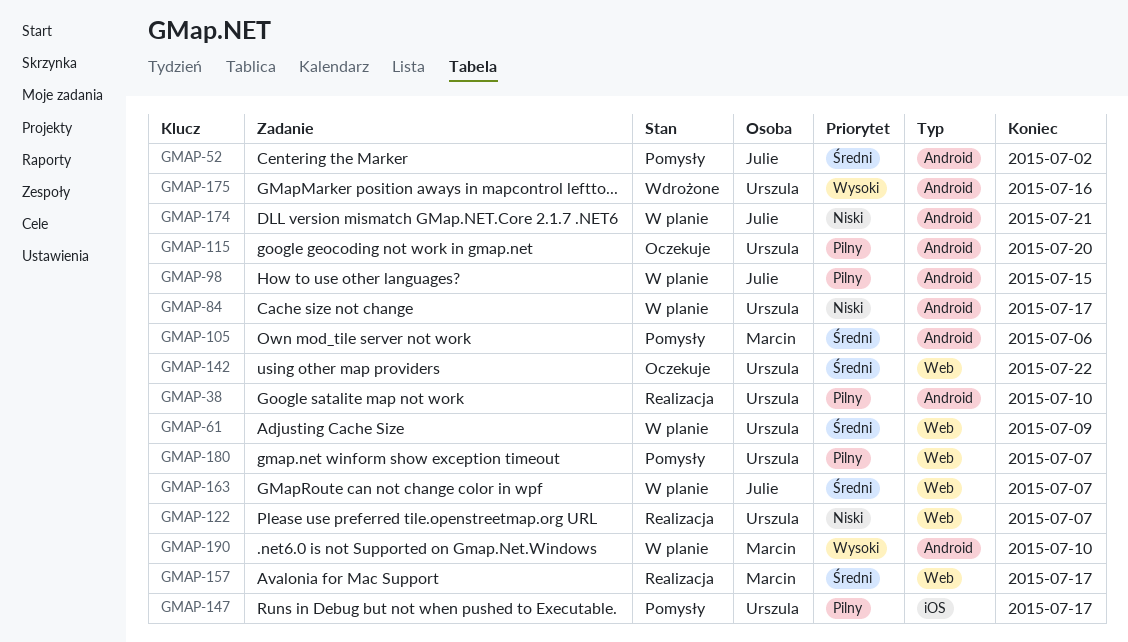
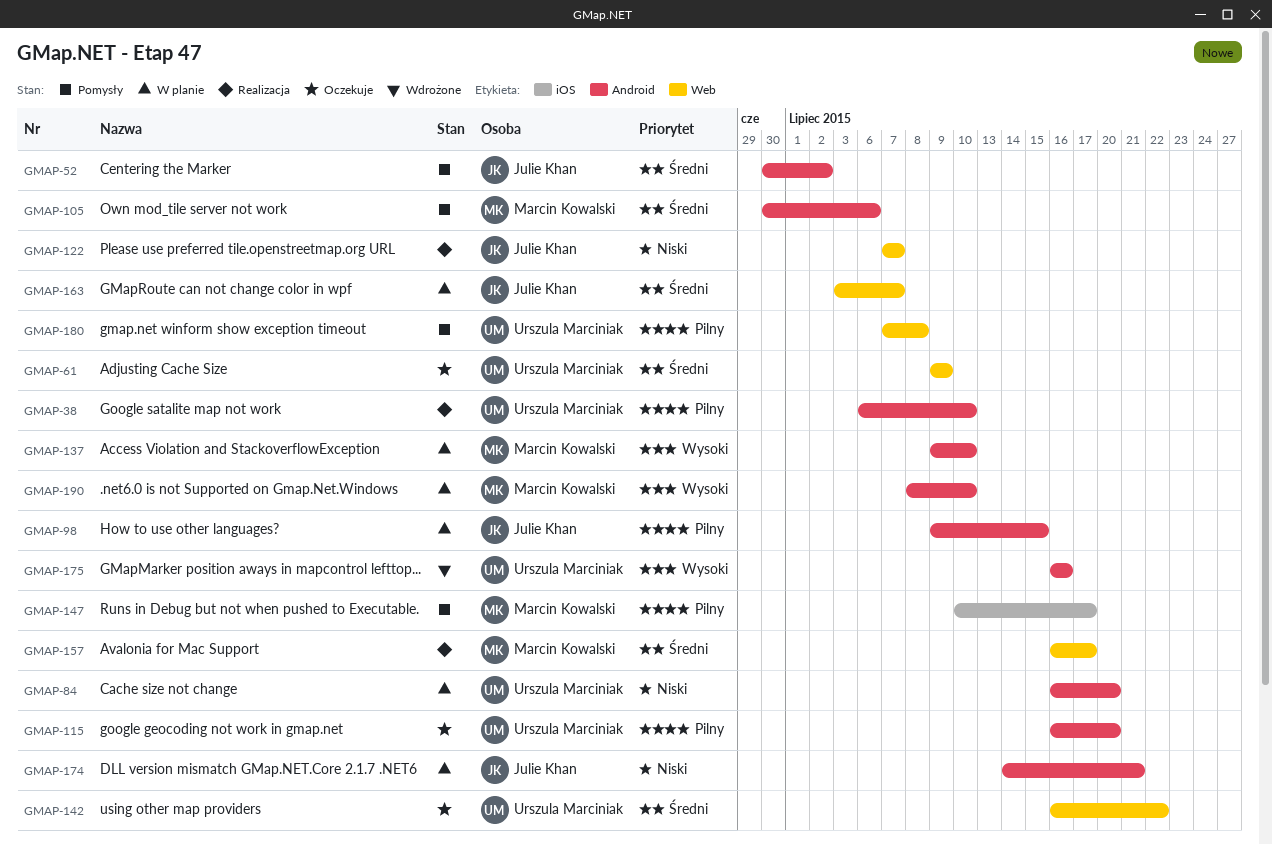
GMAP-61, status: W planie -> Oczekuje
GMAP-84, due: Jul 17 -> Jul 20
GMAP-122, owner: Urszula Marciniak -> Julie Khan
GMAP-137: none -> present
GMAP-147, owner: Urszula Marciniak -> Marcin Kowalski
GMAP-180, due: Jul 7 -> Jul 8

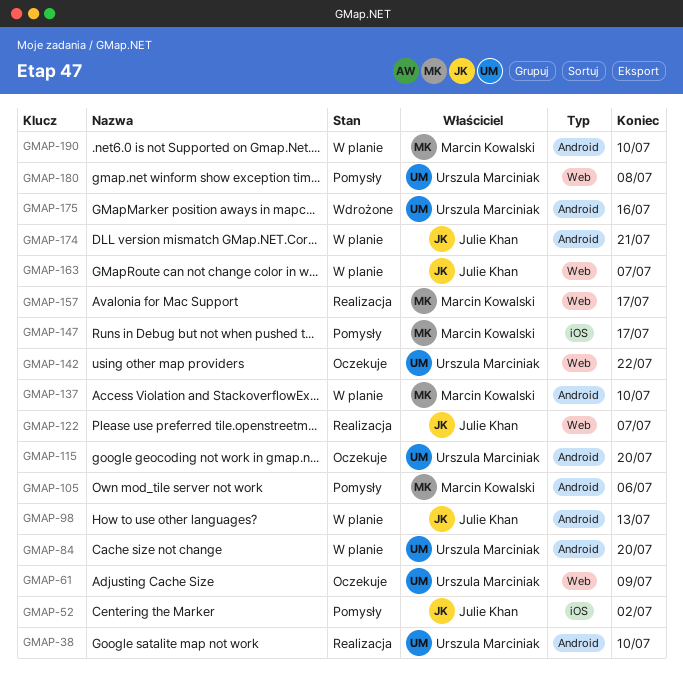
GMAP-52, label: Android -> iOS
GMAP-98, due: Jul 15 -> Jul 13

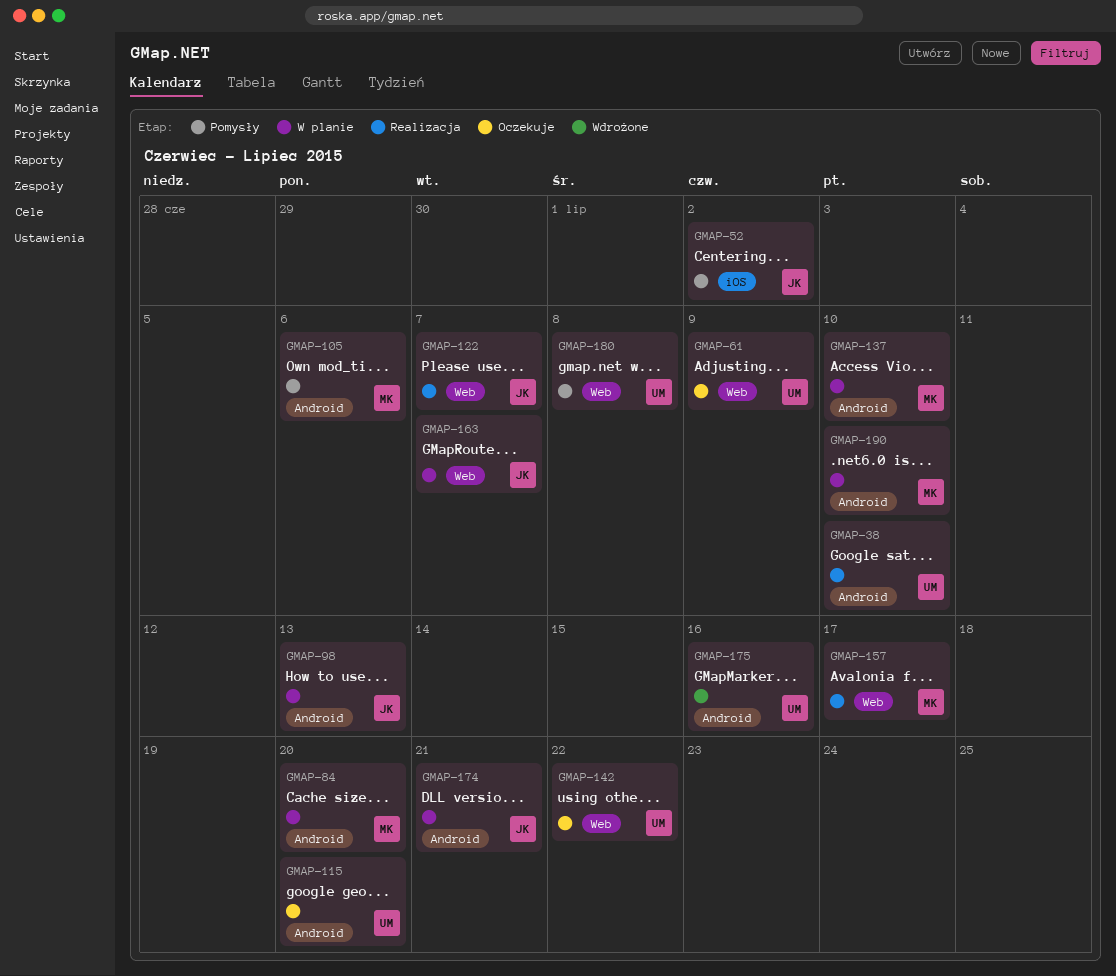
GMAP-84, owner: Urszula Marciniak -> Marcin Kowalski
GMAP-147: present -> none

